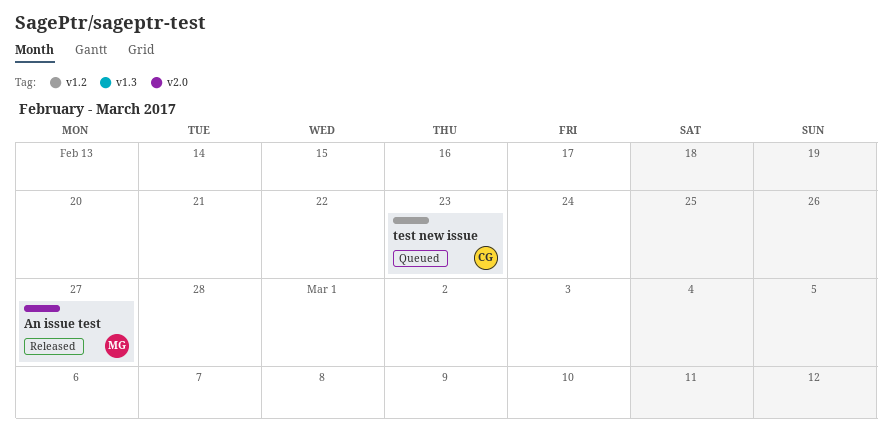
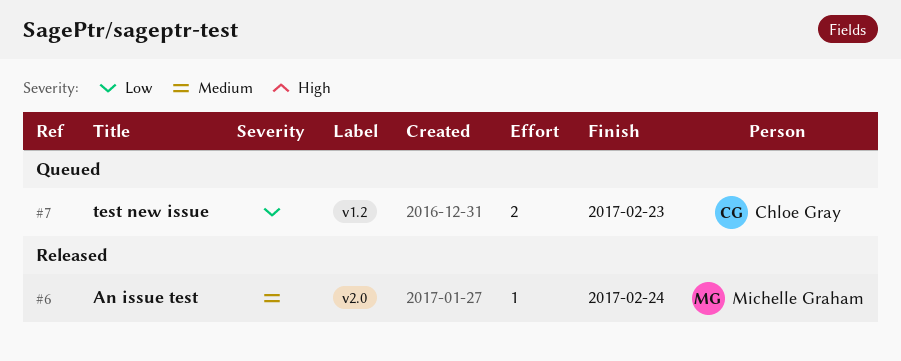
An issue test, due: Feb 27 -> Feb 24

